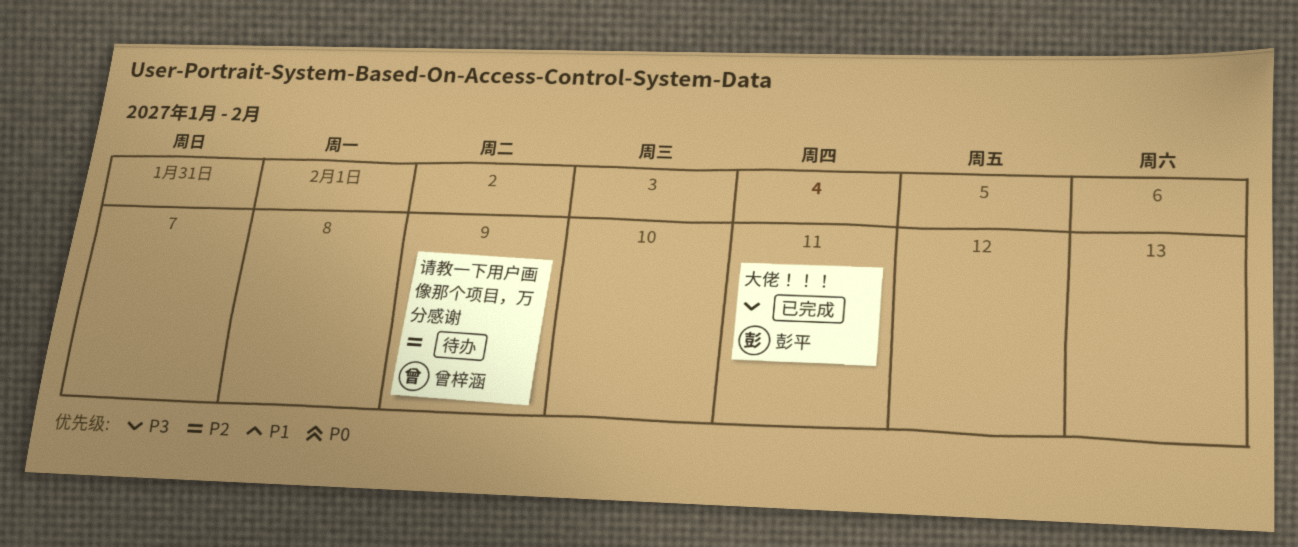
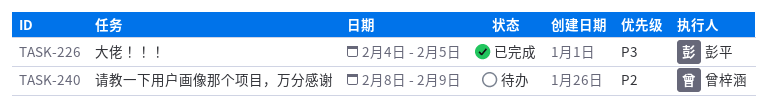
大佬！！！, due: Feb 11 -> Feb 5

